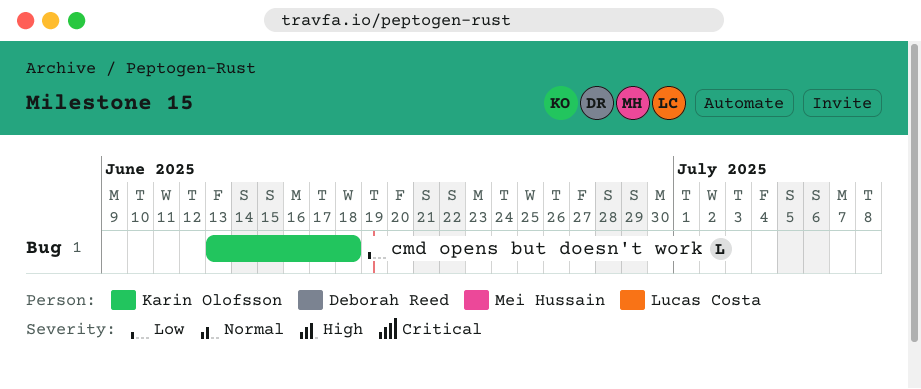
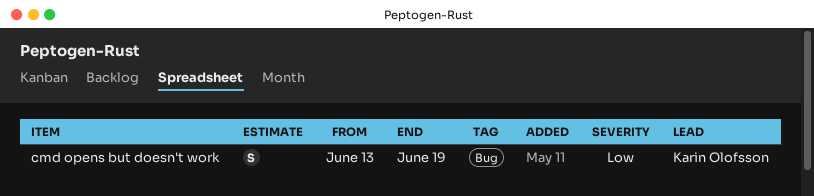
cmd opens but doesn't work, estimate: L -> S
cmd opens but doesn't work, due: Jun 18 -> Jun 19

